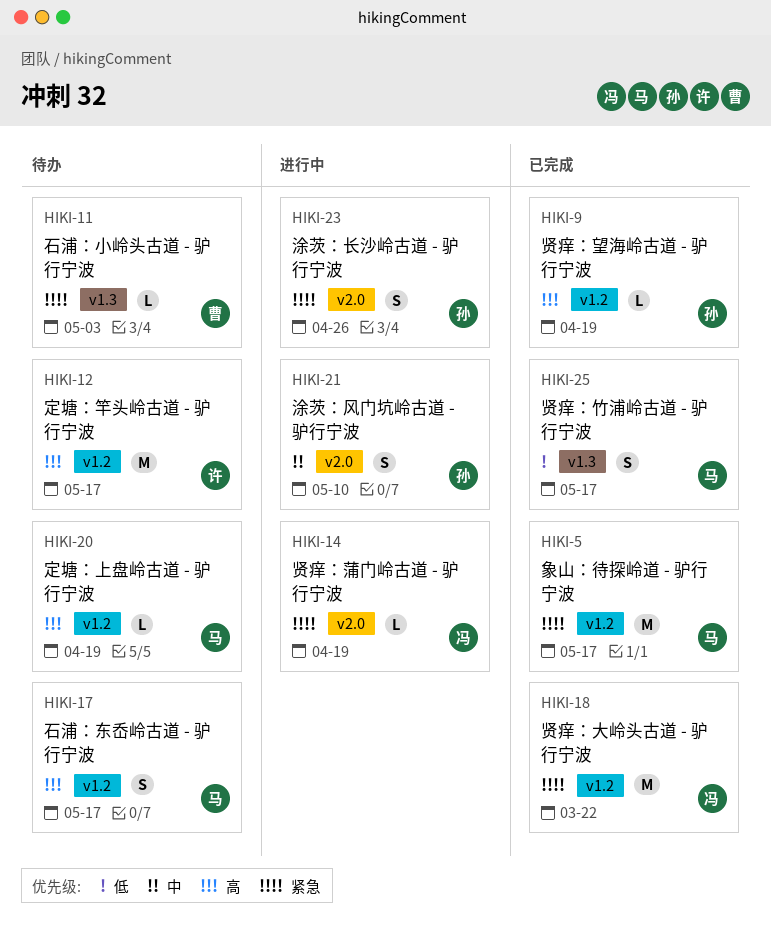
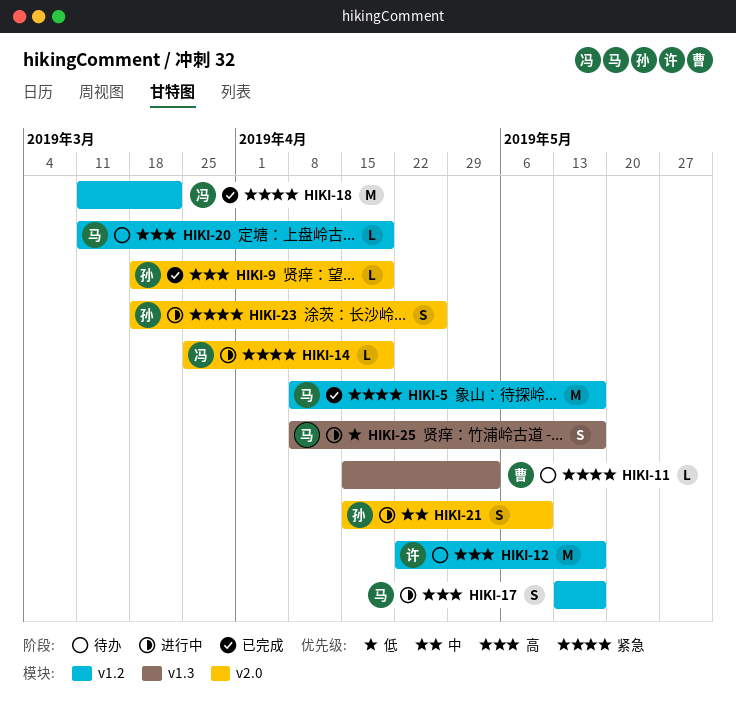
HIKI-9, label: v1.2 -> v2.0
HIKI-17, status: 待办 -> 进行中
HIKI-25, status: 已完成 -> 进行中

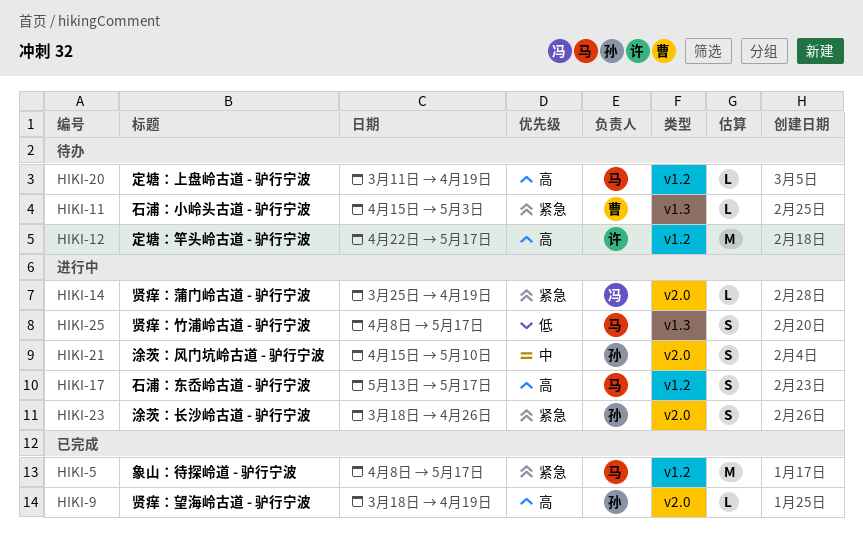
HIKI-18: present -> none

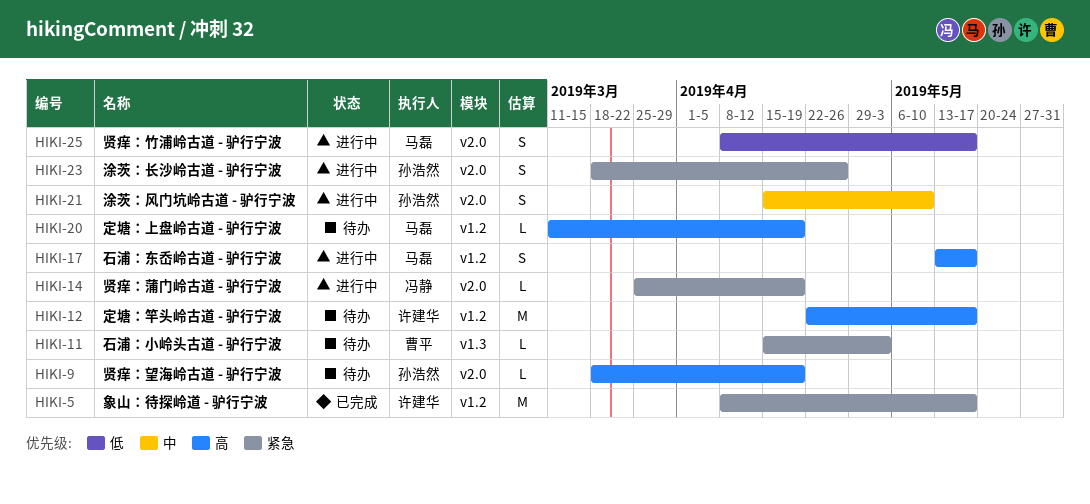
HIKI-5, owner: 马磊 -> 许建华
HIKI-9, status: 已完成 -> 待办
HIKI-25, label: v1.3 -> v2.0

